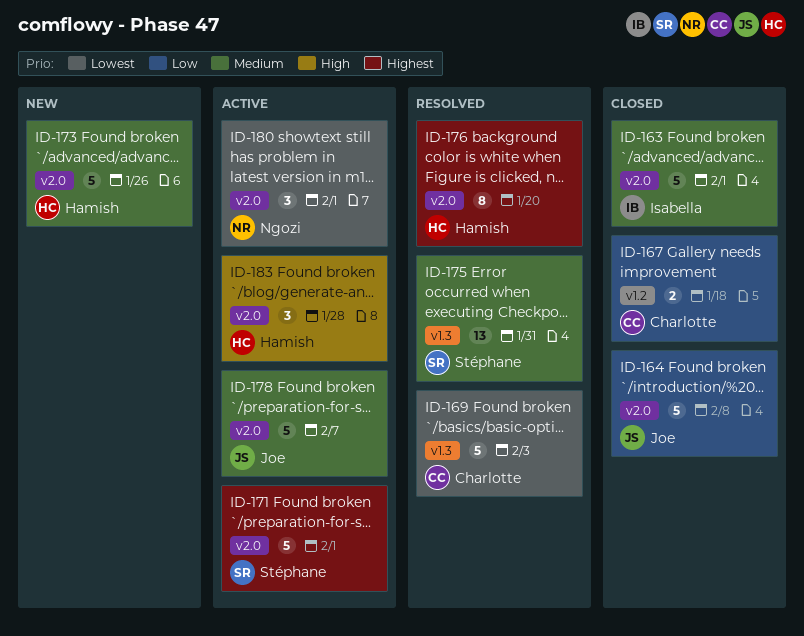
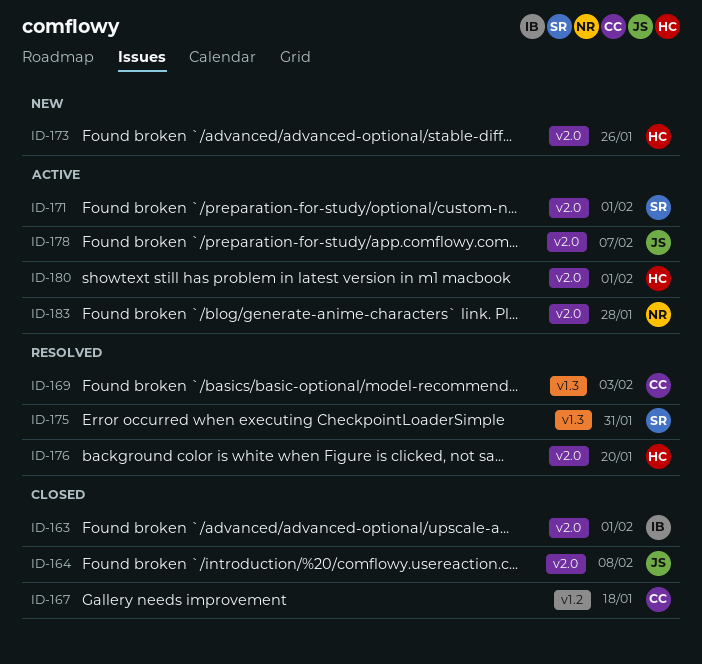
ID-180, owner: Ngozi -> Hamish
ID-183, owner: Hamish -> Ngozi

